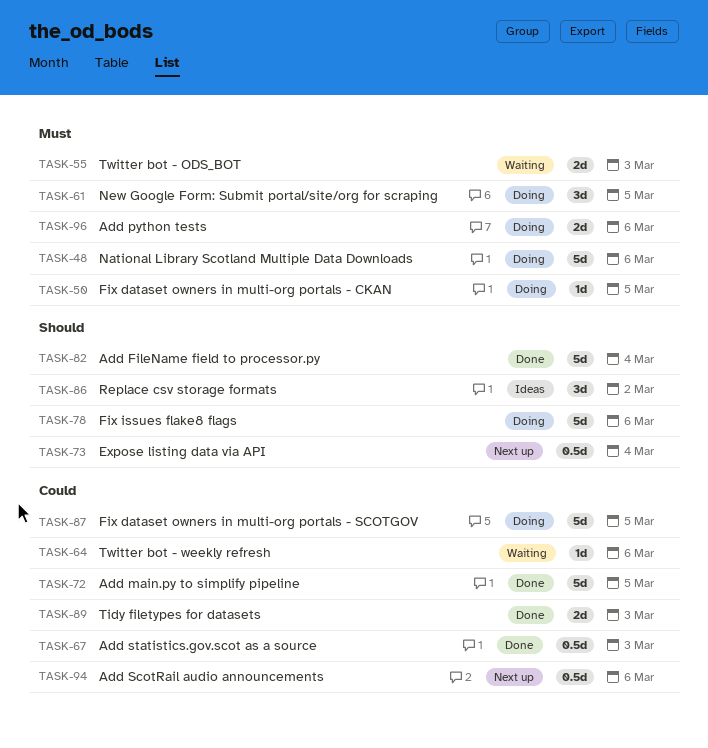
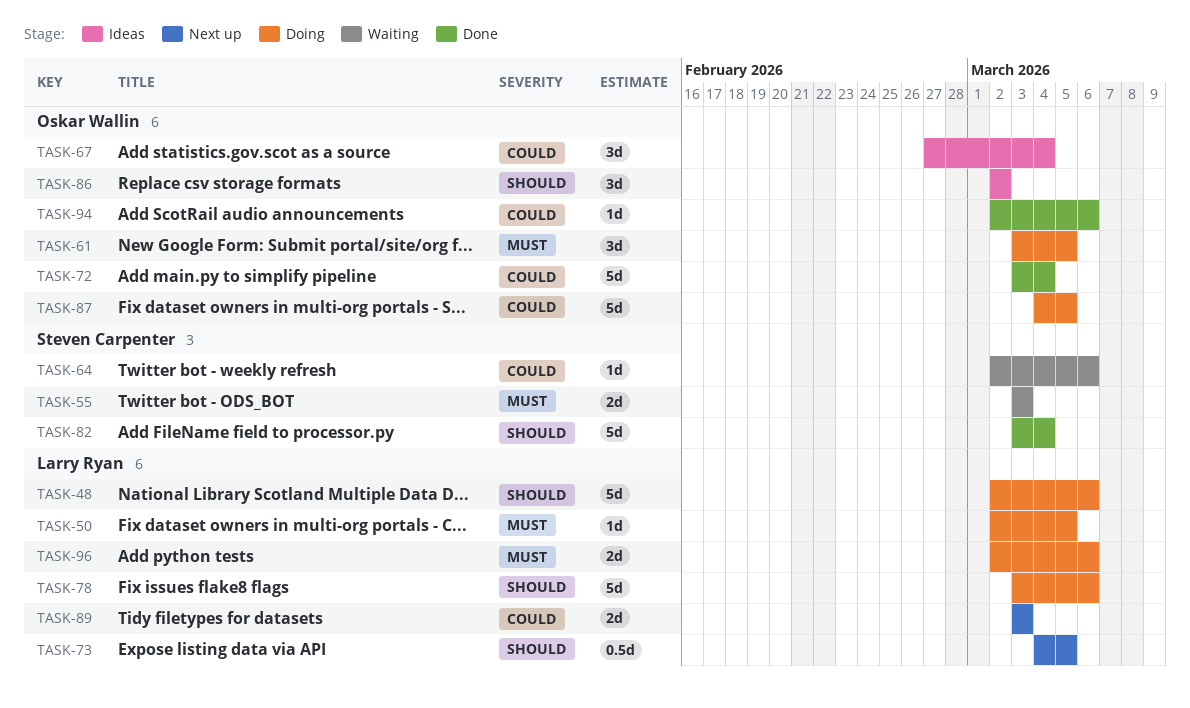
TASK-48, priority: Must -> Should
TASK-67, status: Done -> Ideas
TASK-67, estimate: 0.5d -> 3d
TASK-67, due: Mar 3 -> Mar 4
TASK-72, due: Mar 5 -> Mar 4
TASK-73, due: Mar 4 -> Mar 5
TASK-89, status: Done -> Next up
TASK-94, status: Next up -> Done
TASK-94, estimate: 0.5d -> 1d

